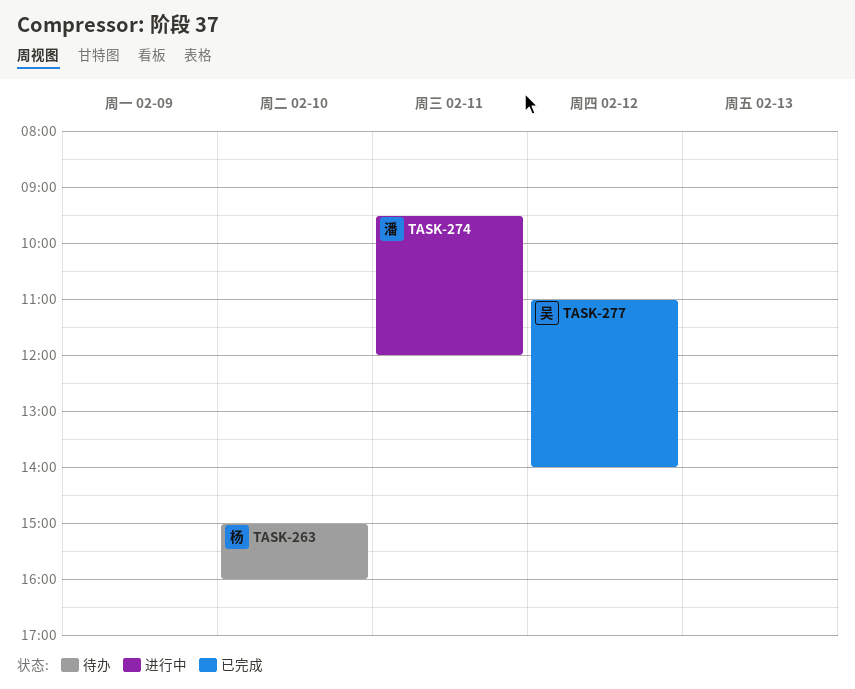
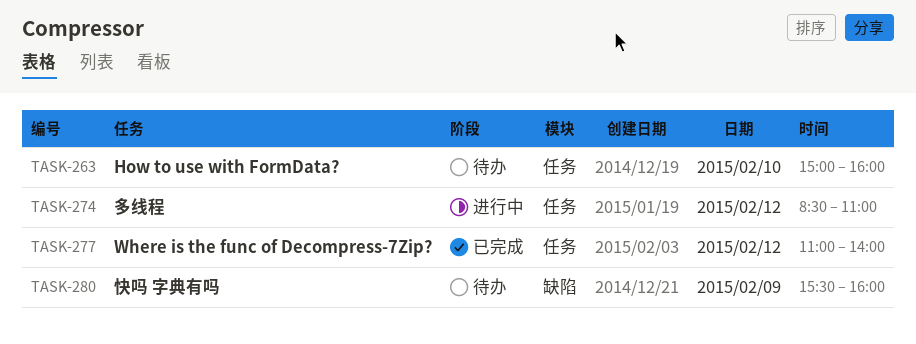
TASK-274, day: Feb 11 -> Feb 12
TASK-274, begins: 09:30 -> 08:30
TASK-274, ends: 12:00 -> 11:00
TASK-280: none -> present

